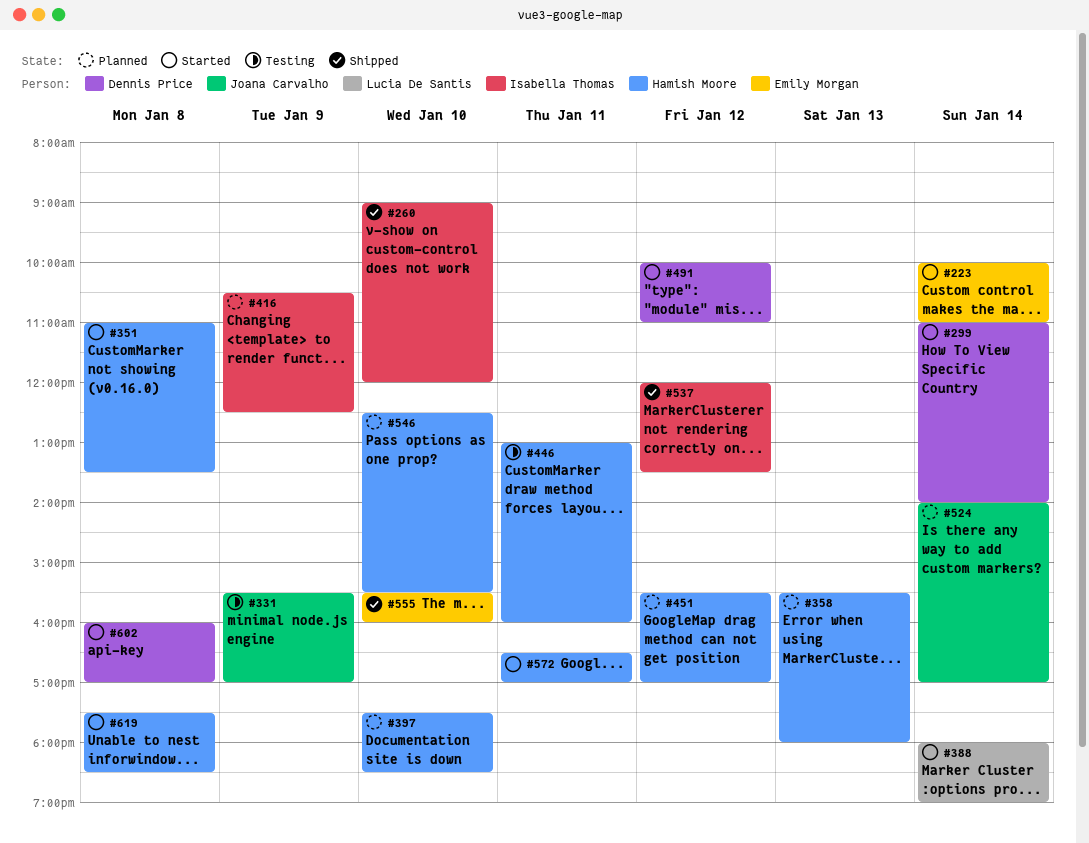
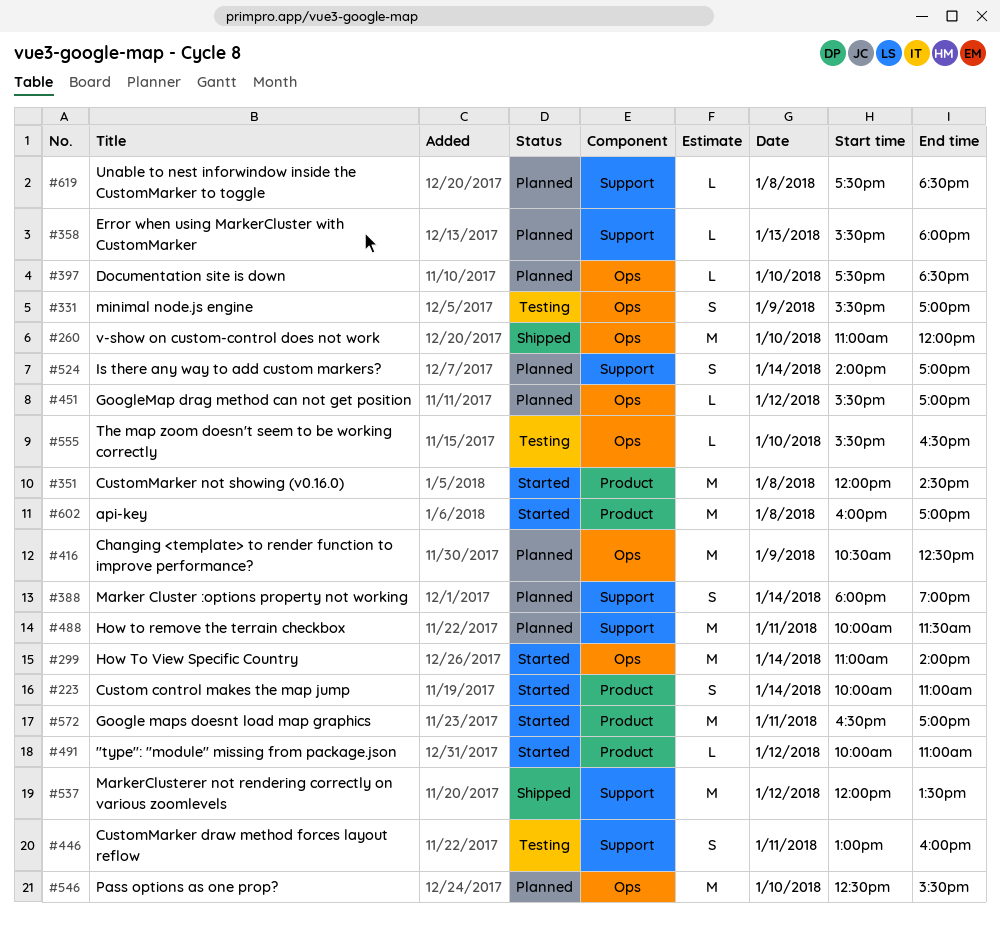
#260, begins: 09:00 -> 11:00
#351, begins: 11:00 -> 12:00
#351, ends: 13:30 -> 14:30
#388, status: Started -> Planned
#488: none -> present
#555, status: Shipped -> Testing
#555, ends: 16:00 -> 16:30
#619, status: Started -> Planned

